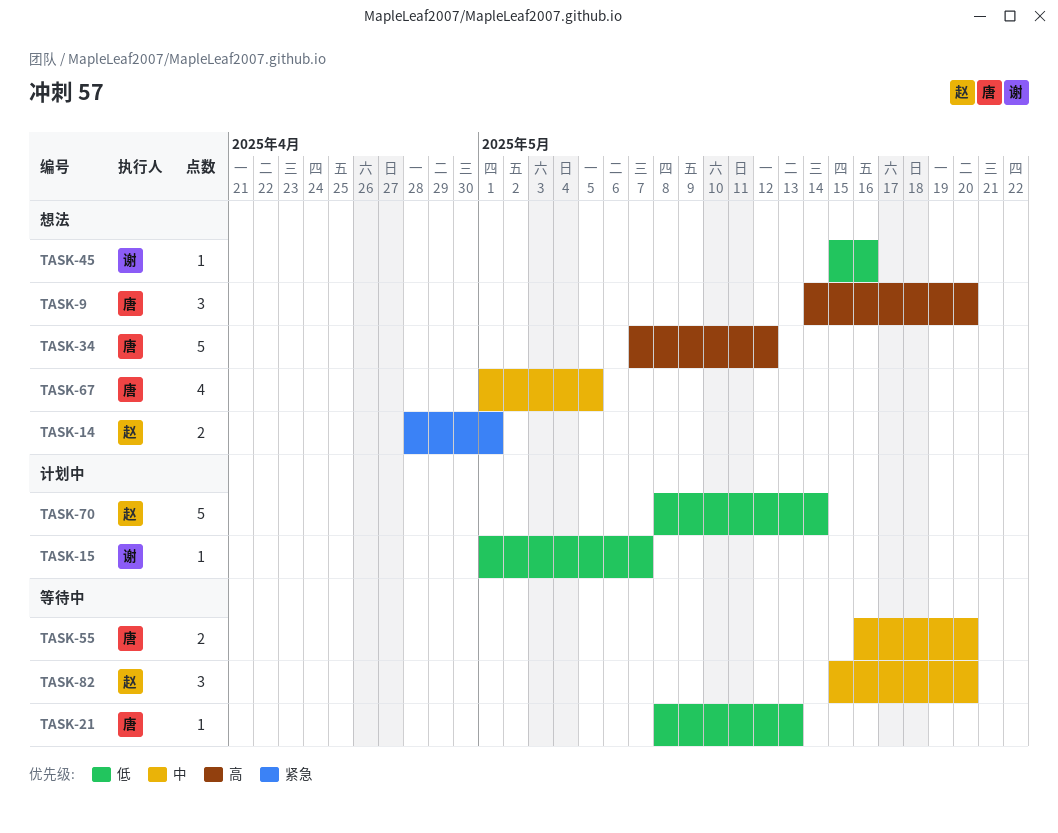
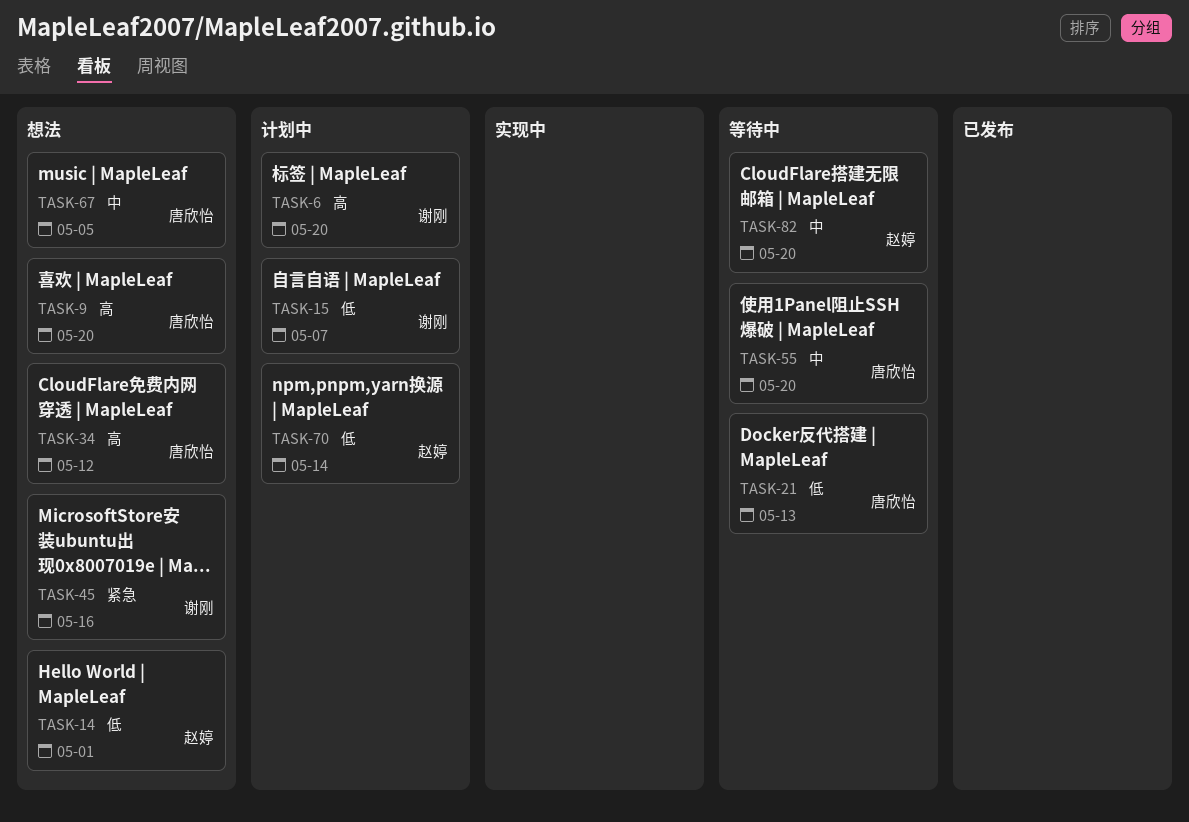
TASK-6: none -> present
TASK-14, priority: 紧急 -> 低
TASK-45, priority: 低 -> 紧急

